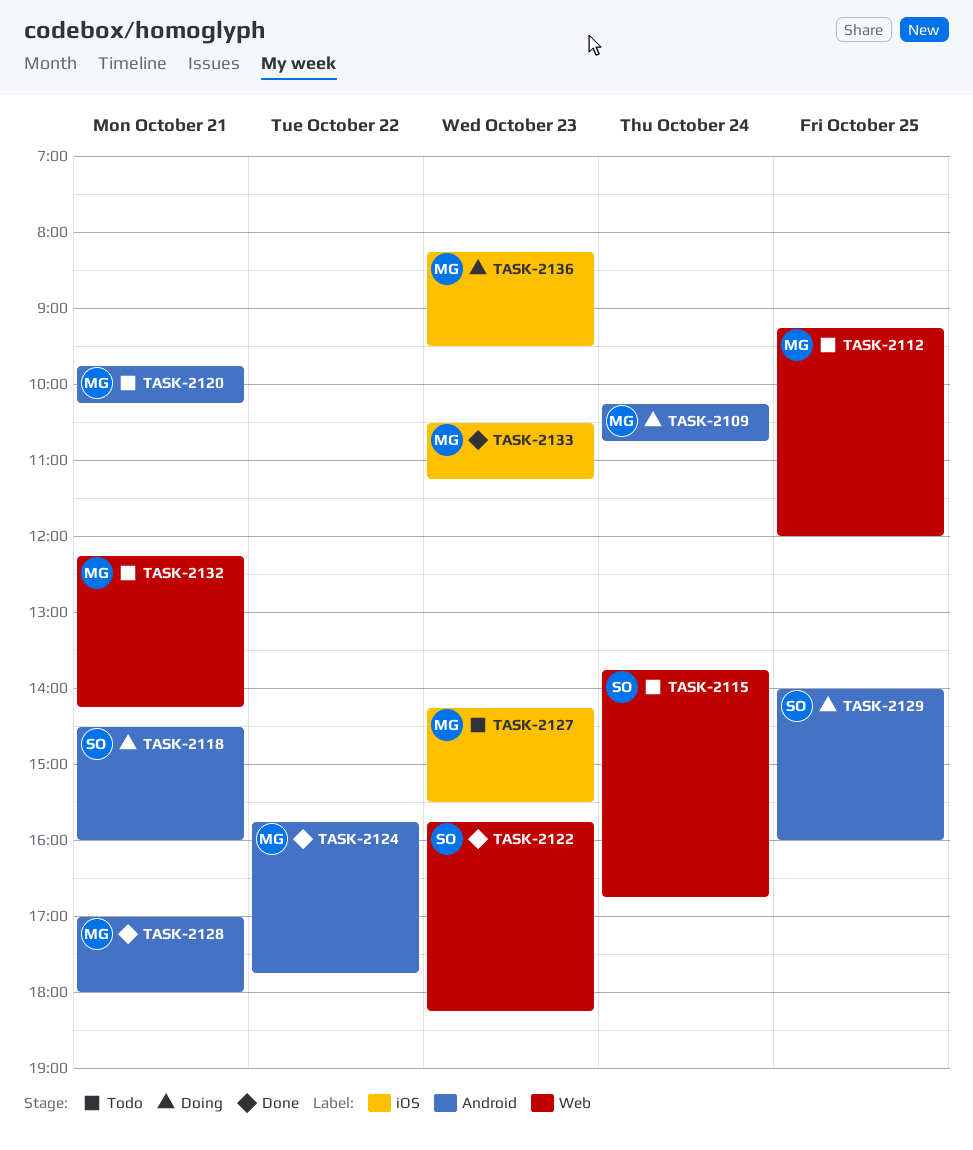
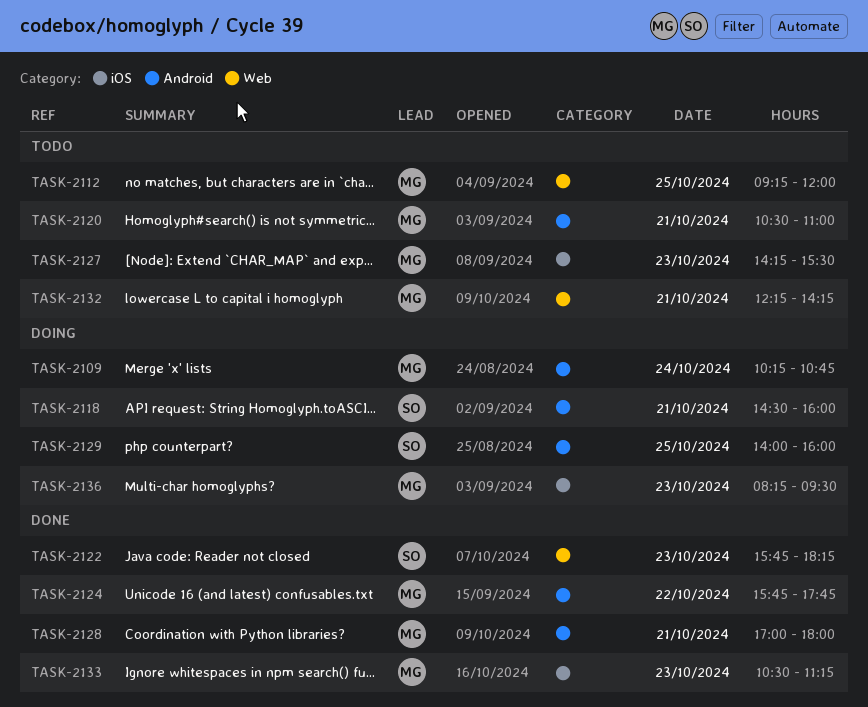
TASK-2115: present -> none
TASK-2120, begins: 09:45 -> 10:30
TASK-2120, ends: 10:15 -> 11:00

